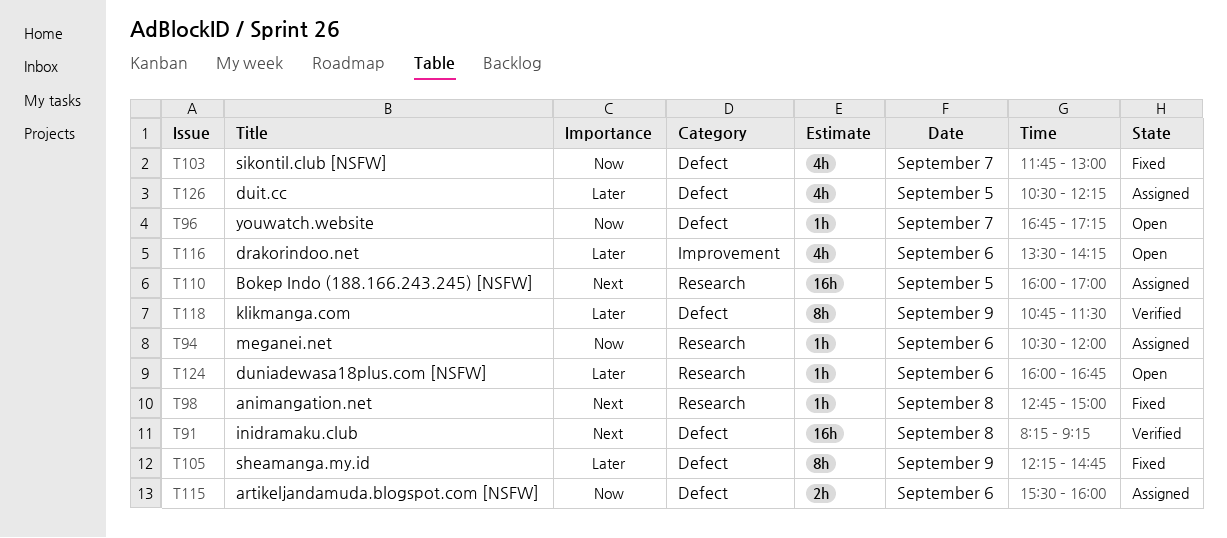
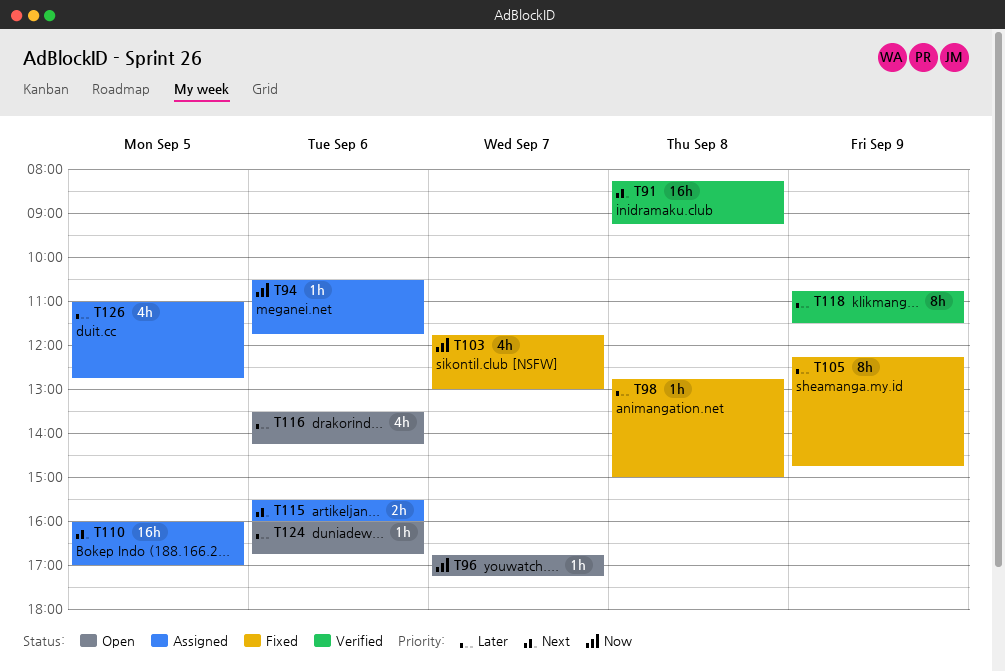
T94, ends: 12:00 -> 11:45
T98, priority: Next -> Later
T115, priority: Now -> Next
T126, begins: 10:30 -> 11:00
T126, ends: 12:15 -> 12:45

